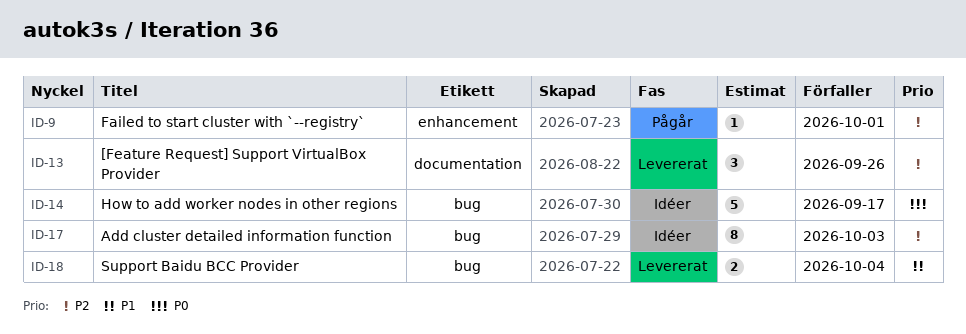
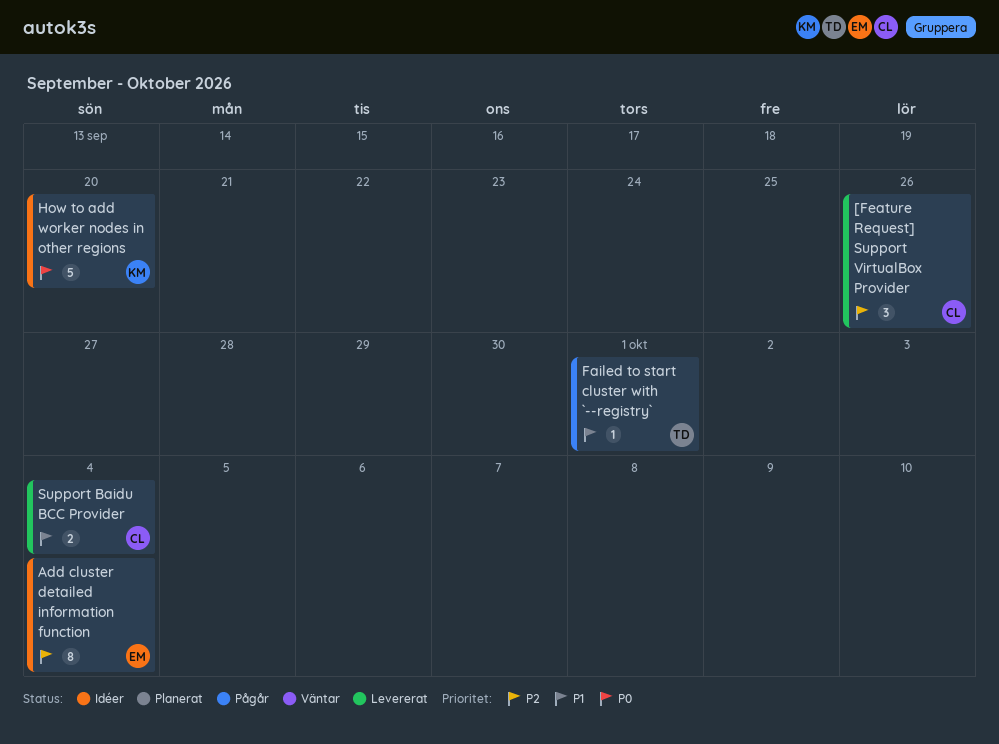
Add cluster detailed information function, due: Oct 3 -> Oct 4
Failed to start cluster with `--registry`, priority: P2 -> P1
How to add worker nodes in other regions, due: Sep 17 -> Sep 20

